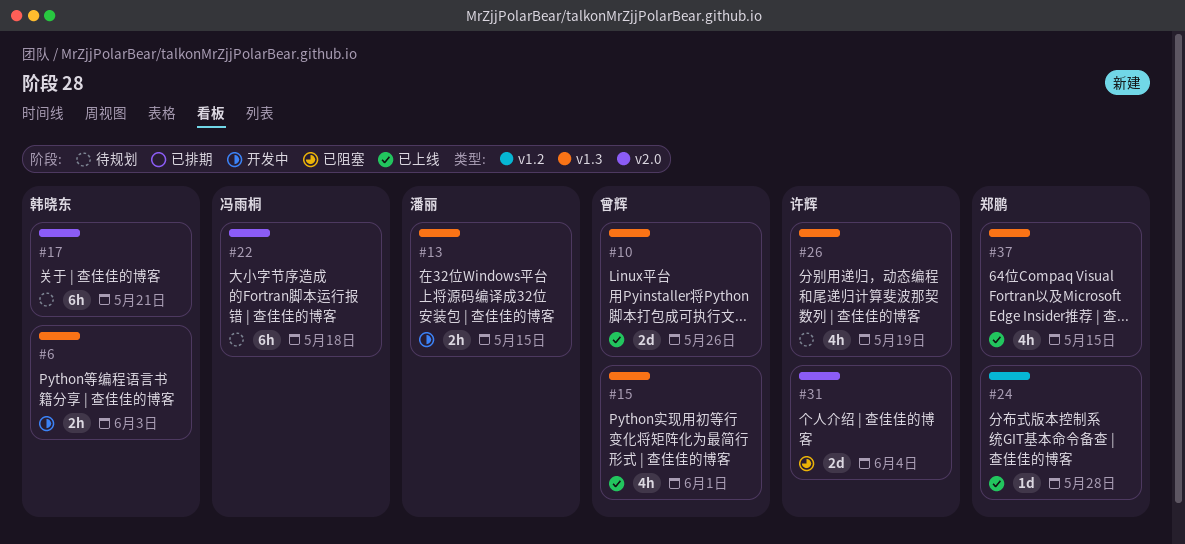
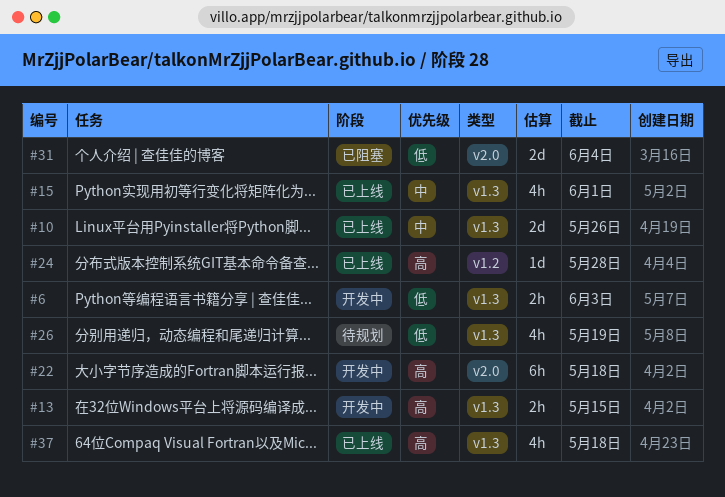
#17: present -> none
#22, status: 待规划 -> 开发中
#37, due: May 15 -> May 18

